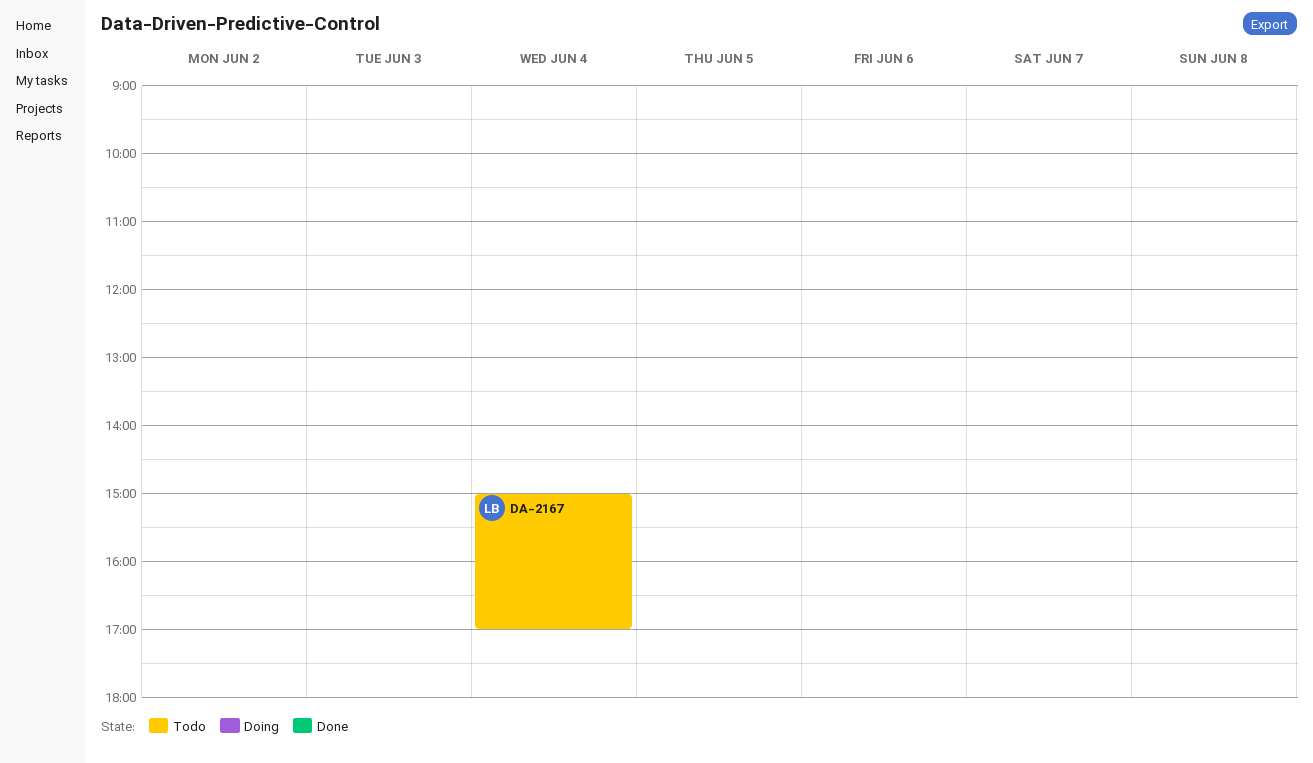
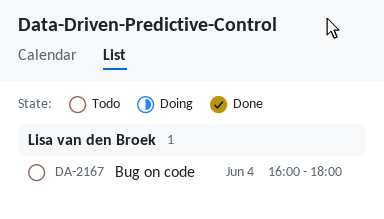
DA-2167, begins: 15:00 -> 16:00
DA-2167, ends: 17:00 -> 18:00

